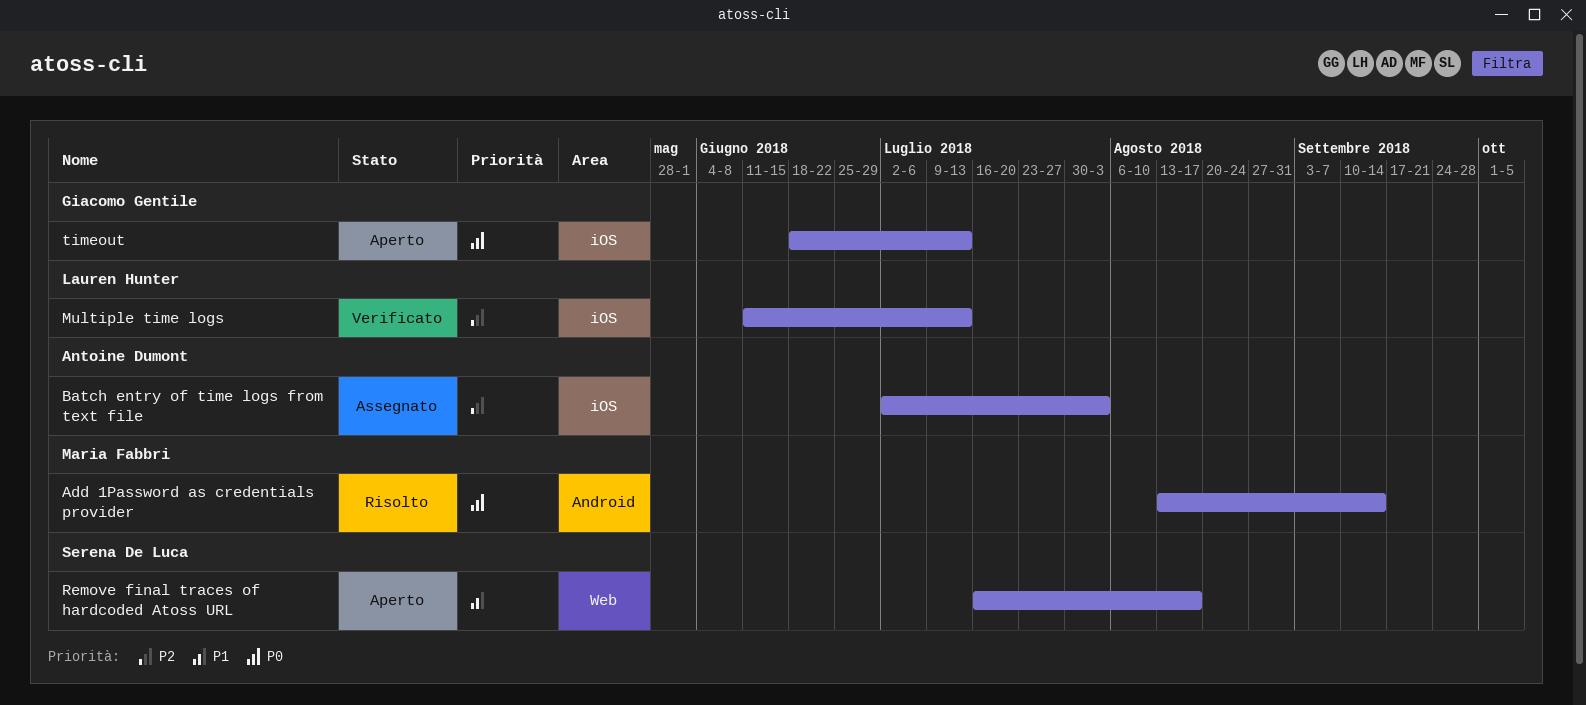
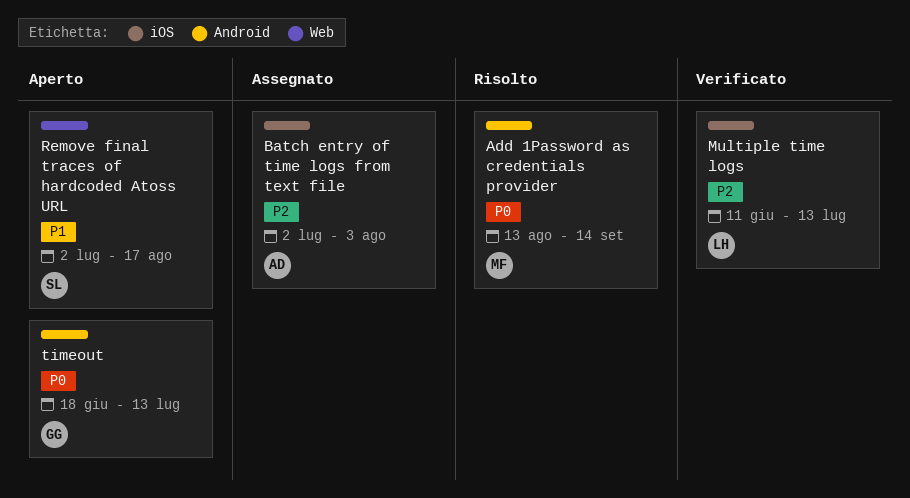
Remove final traces of hardcoded Atoss URL, start: Jul 16 -> Jul 2
timeout, label: iOS -> Android

